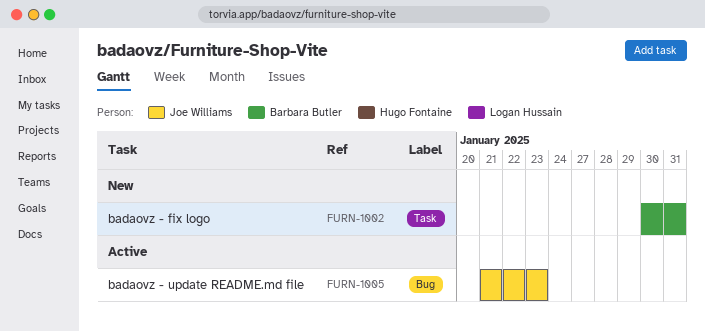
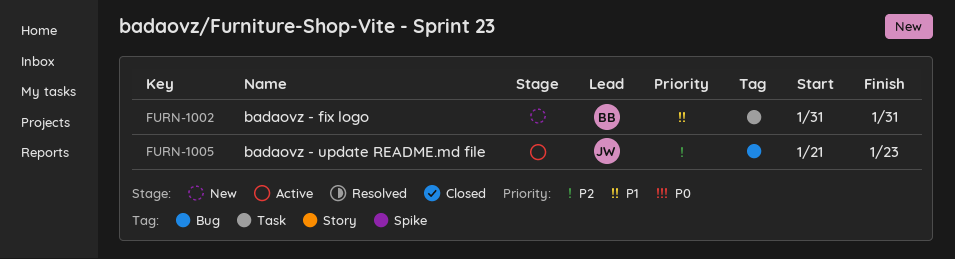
FURN-1002, start: Jan 30 -> Jan 31

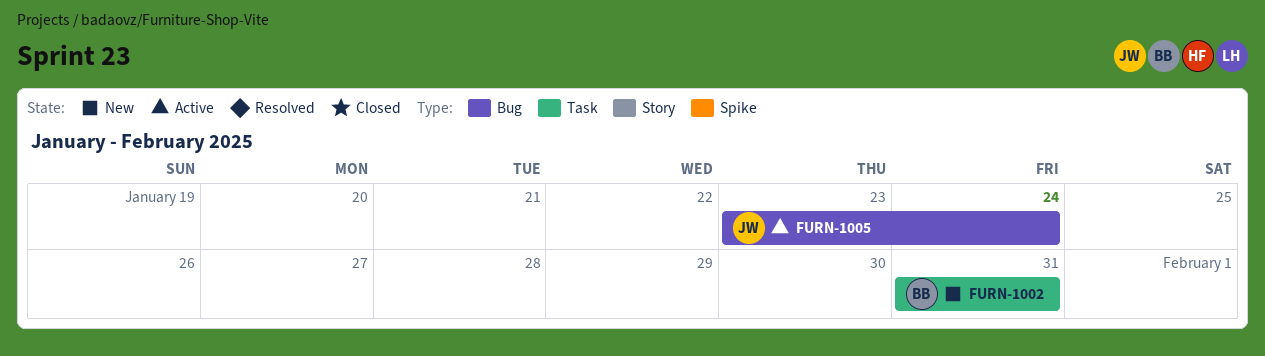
FURN-1005, start: Jan 21 -> Jan 23
FURN-1005, due: Jan 23 -> Jan 24

